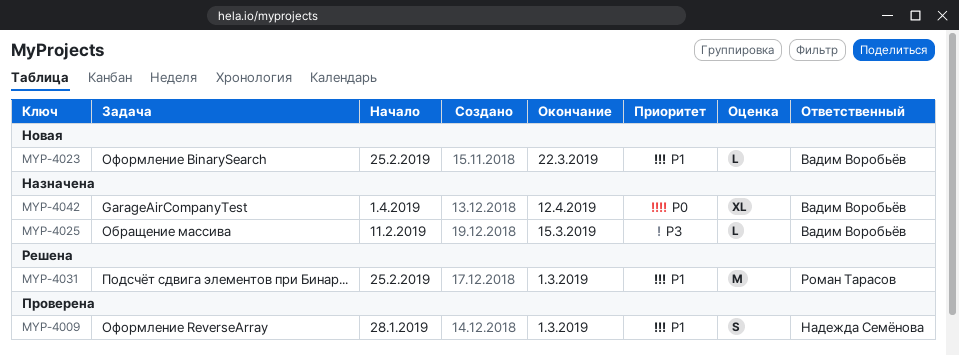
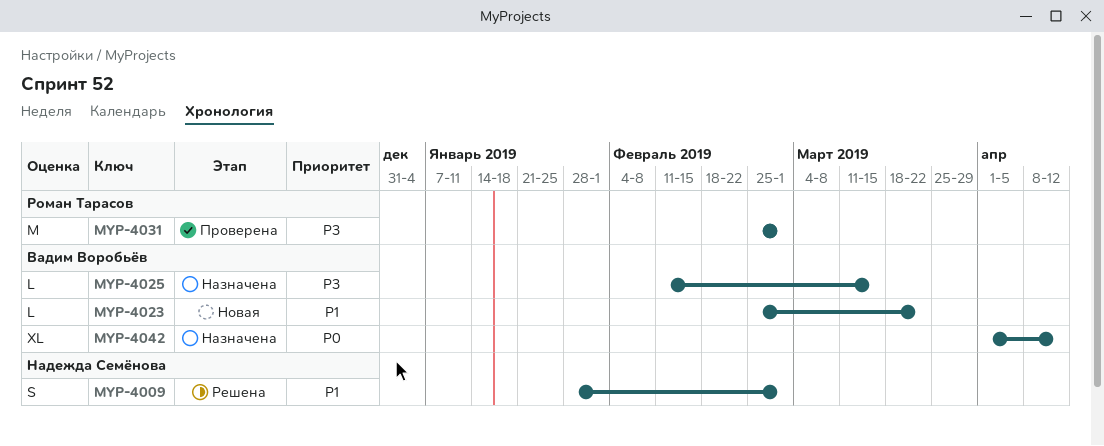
MYP-4009, status: Проверена -> Решена
MYP-4031, status: Решена -> Проверена
MYP-4031, priority: P1 -> P3

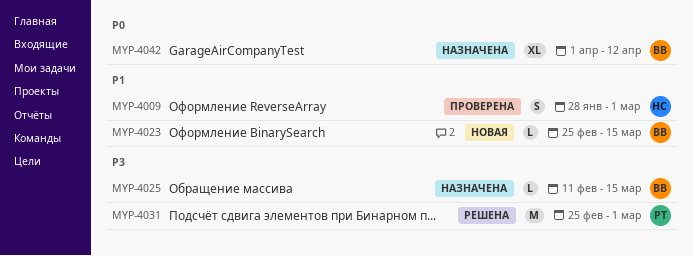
MYP-4009, status: Решена -> Проверена
MYP-4023, due: Mar 22 -> Mar 15
MYP-4031, status: Проверена -> Решена

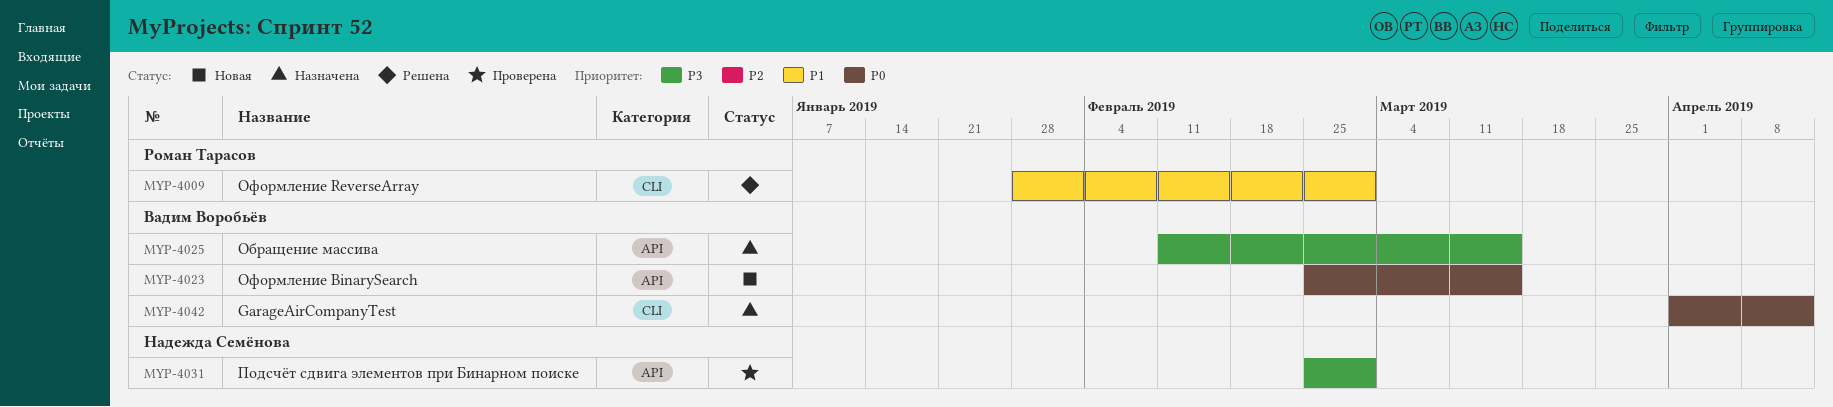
MYP-4009, status: Проверена -> Решена
MYP-4009, owner: Надежда Семёнова -> Роман Тарасов
MYP-4023, priority: P1 -> P0
MYP-4031, status: Решена -> Проверена
MYP-4031, owner: Роман Тарасов -> Надежда Семёнова

